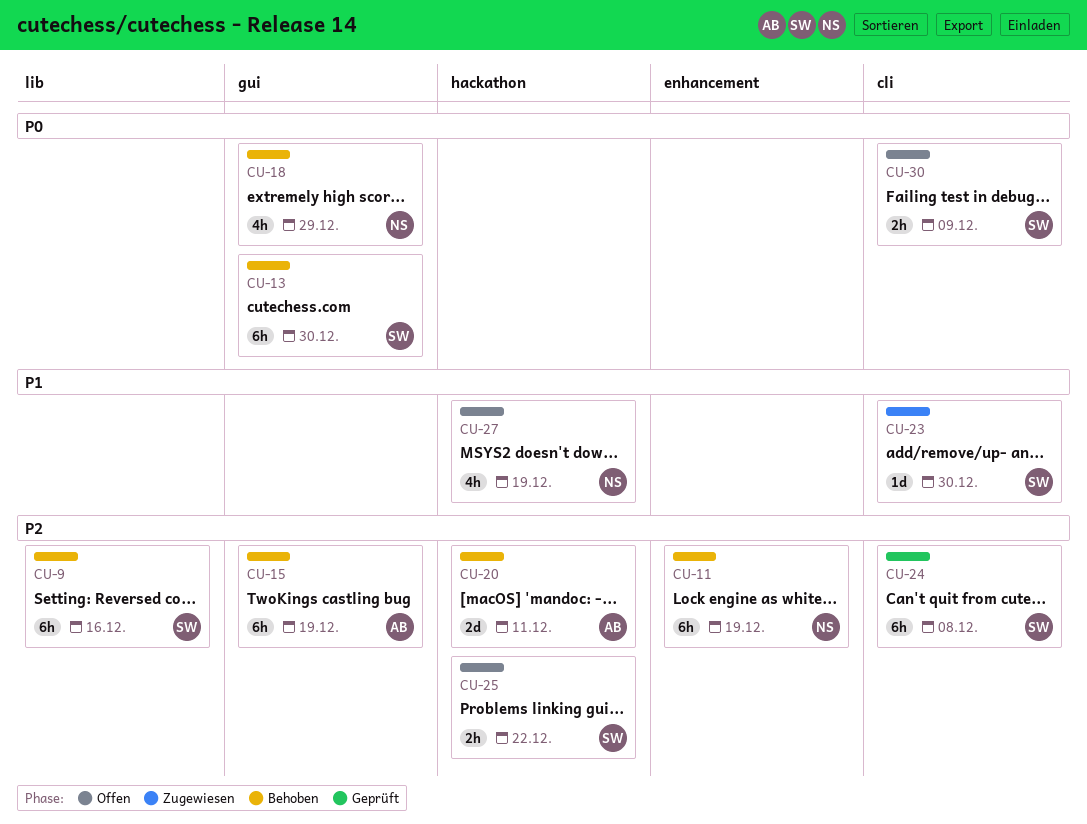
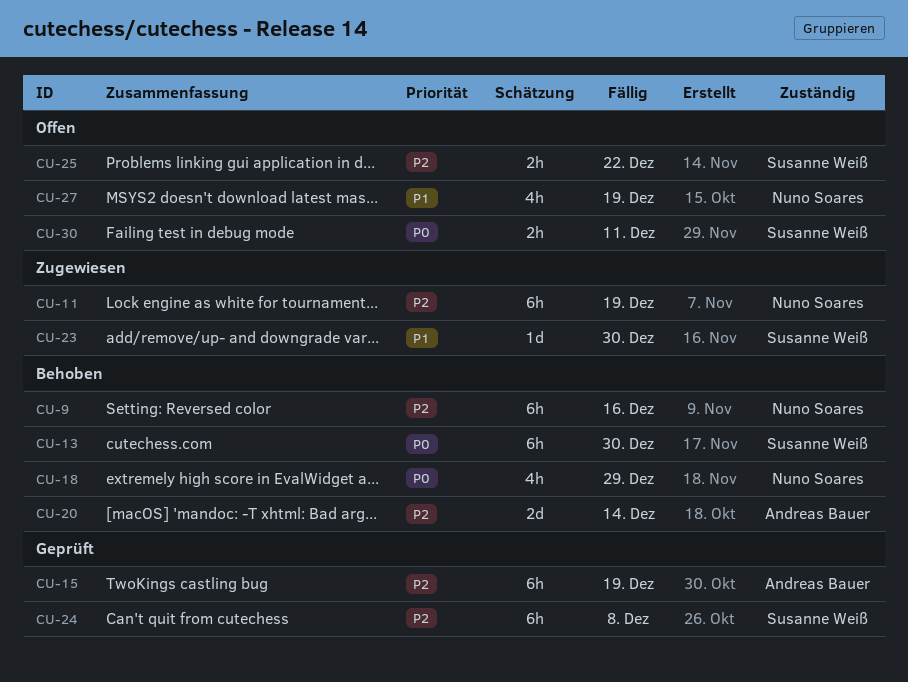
CU-9, owner: Susanne Weiß -> Nuno Soares
CU-11, status: Behoben -> Zugewiesen
CU-15, status: Behoben -> Geprüft
CU-20, due: Dec 11 -> Dec 14
CU-30, due: Dec 9 -> Dec 11

